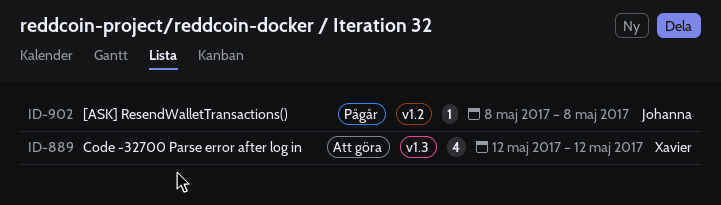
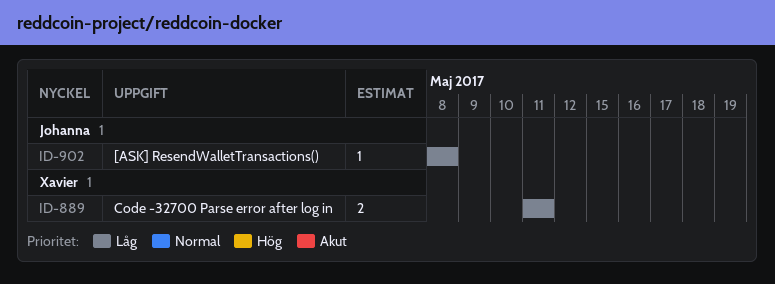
ID-889, estimate: 4 -> 2
ID-889, start: May 12 -> May 11
ID-889, due: May 12 -> May 11

